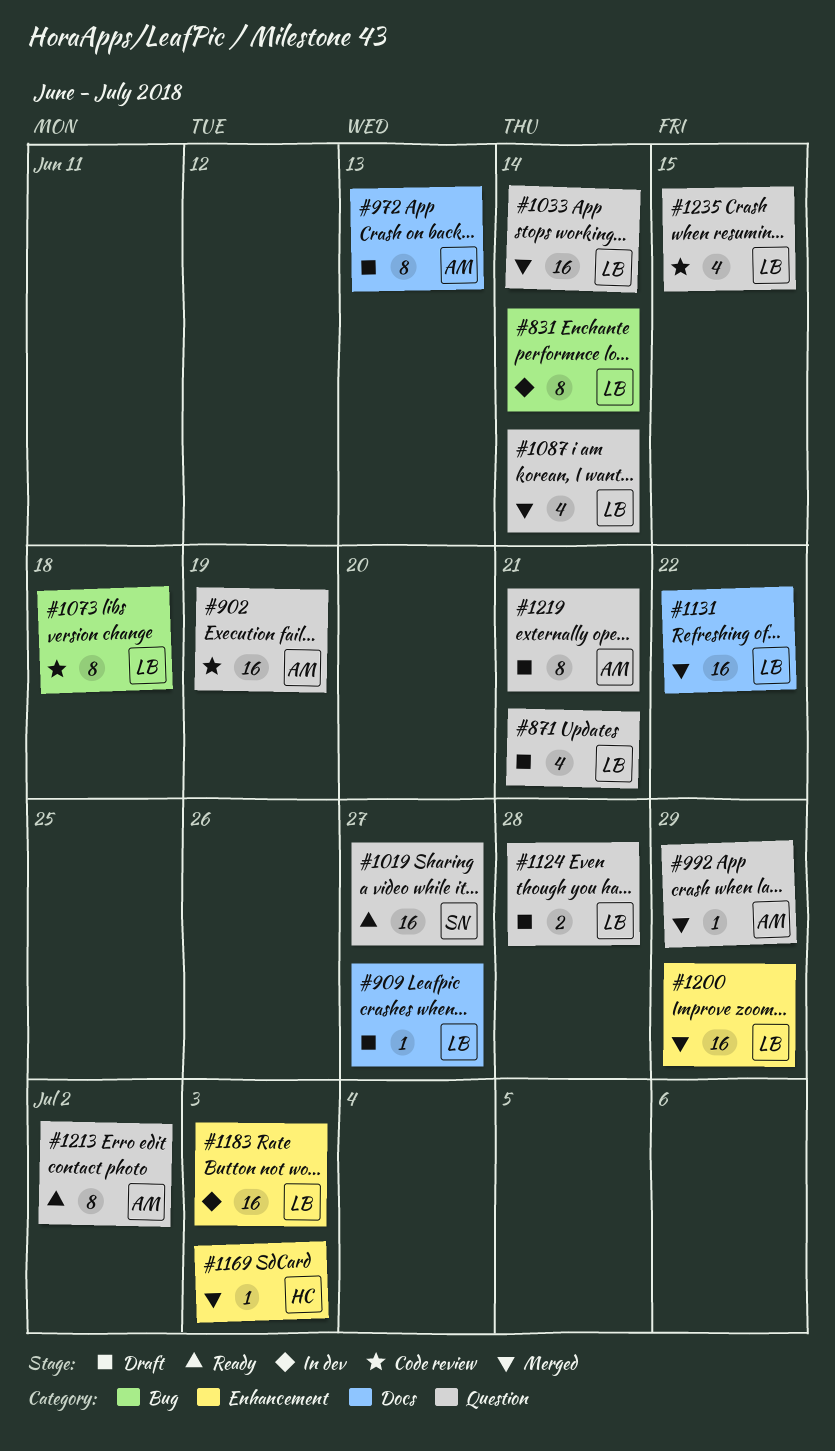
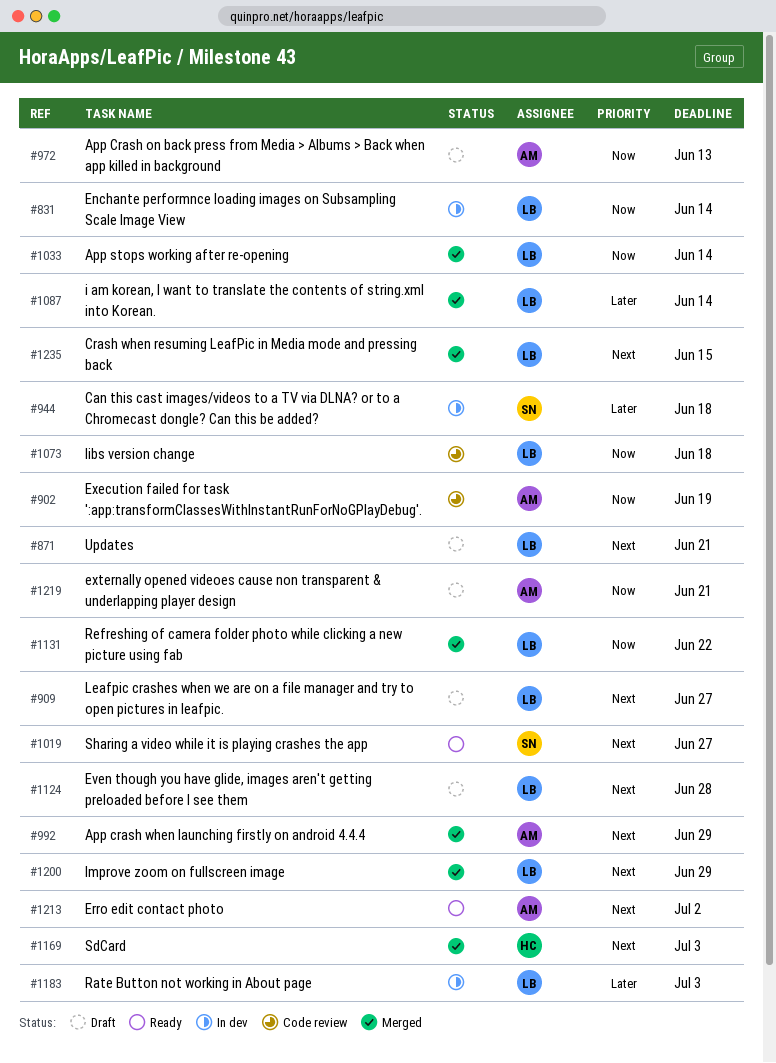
#944: none -> present
#1235, status: Code review -> Merged

